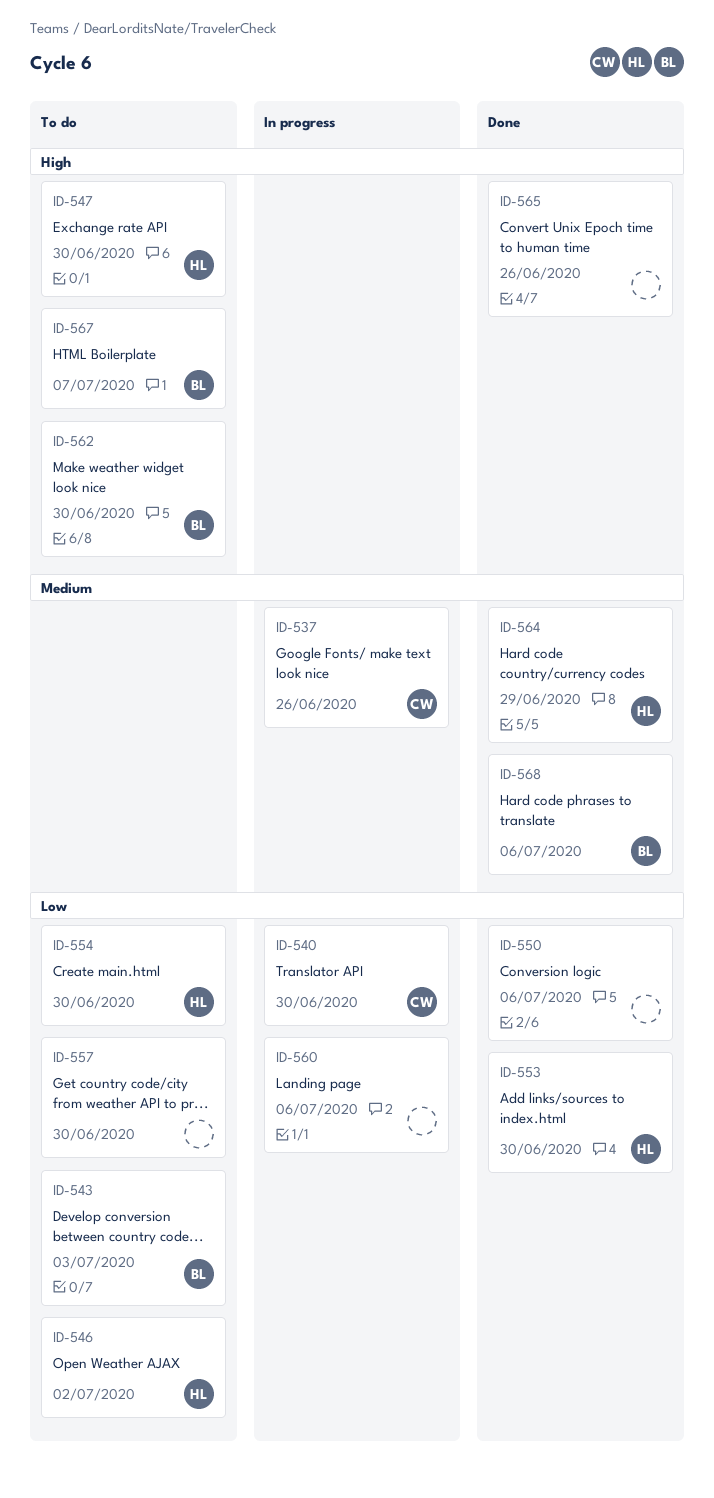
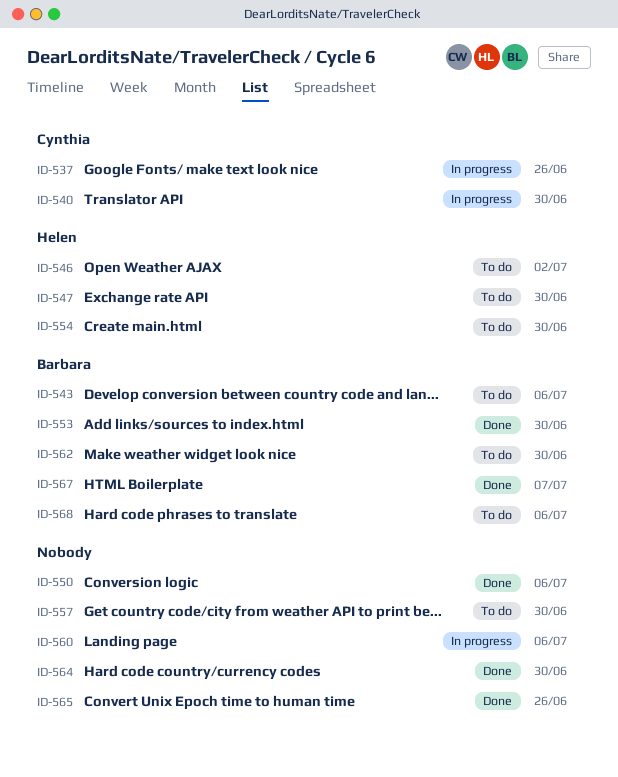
ID-543, due: Jul 3 -> Jul 6
ID-553, owner: Helen -> Barbara
ID-564, owner: Helen -> none
ID-564, due: Jun 29 -> Jun 30
ID-567, status: To do -> Done
ID-568, status: Done -> To do

